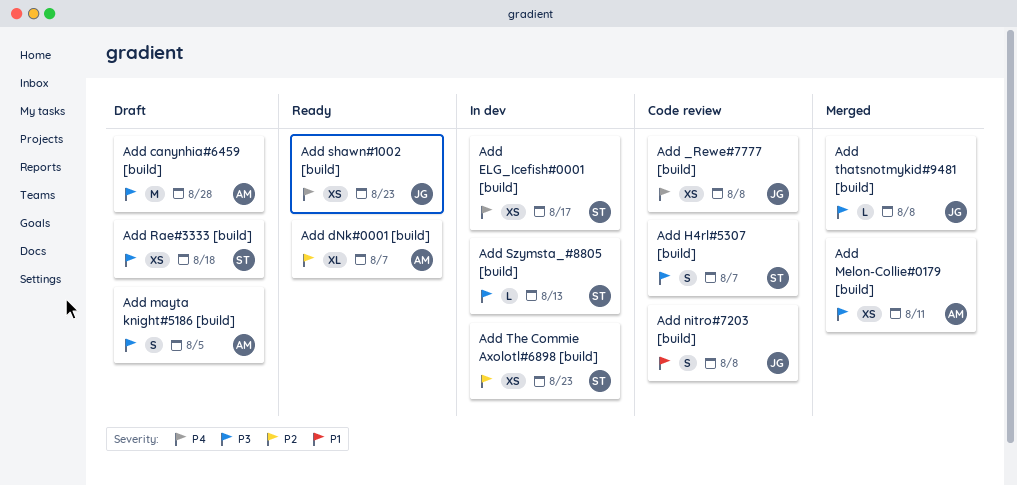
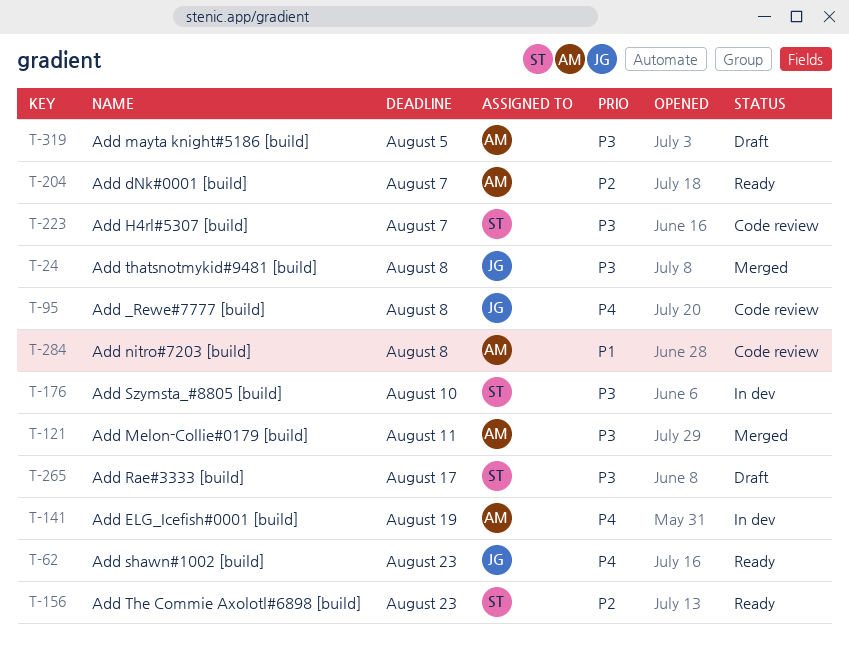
Add canynhia#6459 [build]: present -> none
Add ELG_Icefish#0001 [build], owner: ST -> AM
Add ELG_Icefish#0001 [build], due: Aug 17 -> Aug 19
Add nitro#7203 [build], owner: JG -> AM
Add Rae#3333 [build], due: Aug 18 -> Aug 17
Add Szymsta_#8805 [build], due: Aug 13 -> Aug 10
Add The Commie Axolotl#6898 [build], status: In dev -> Ready

